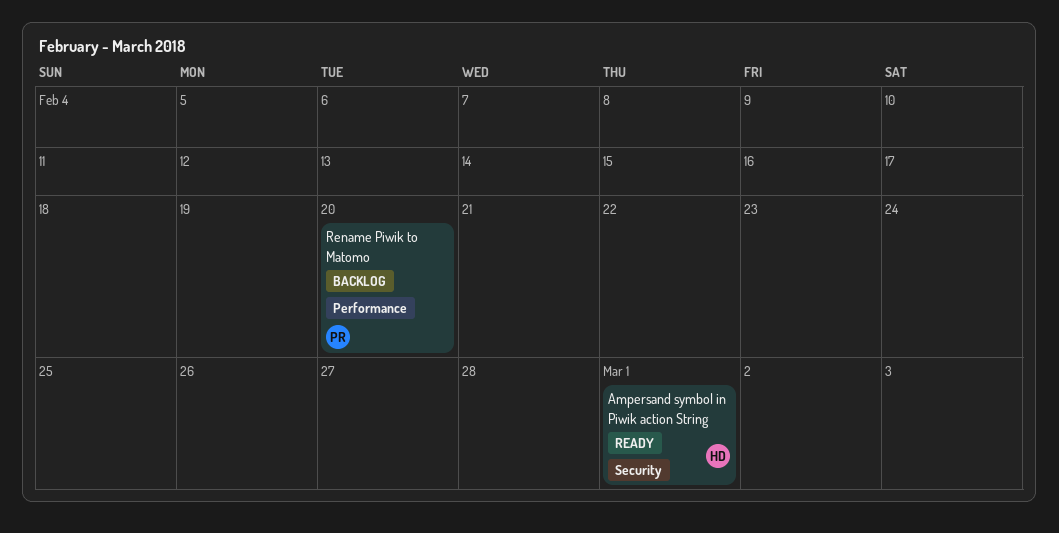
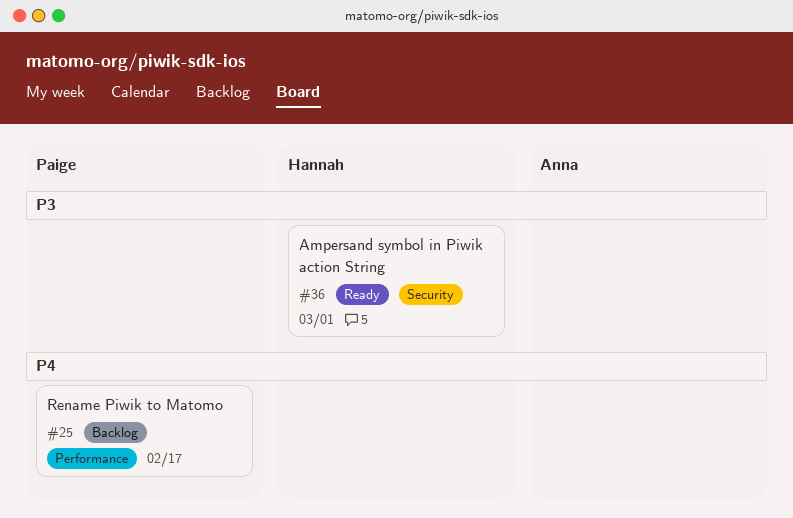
Rename Piwik to Matomo, due: Feb 20 -> Feb 17

